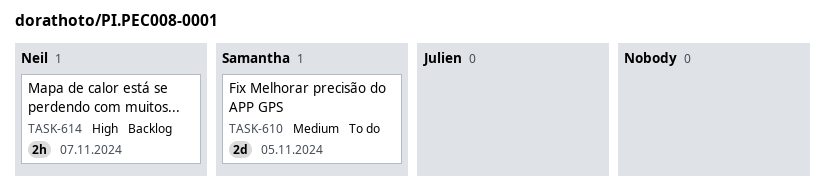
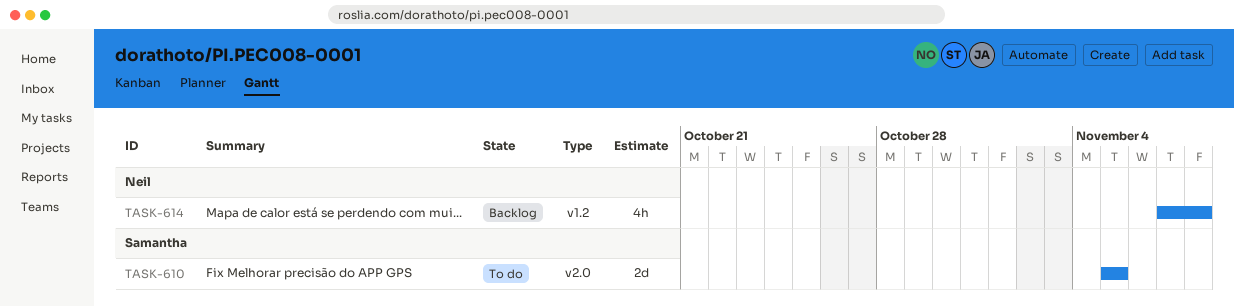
TASK-614, estimate: 2h -> 4h
TASK-614, due: Nov 7 -> Nov 8

